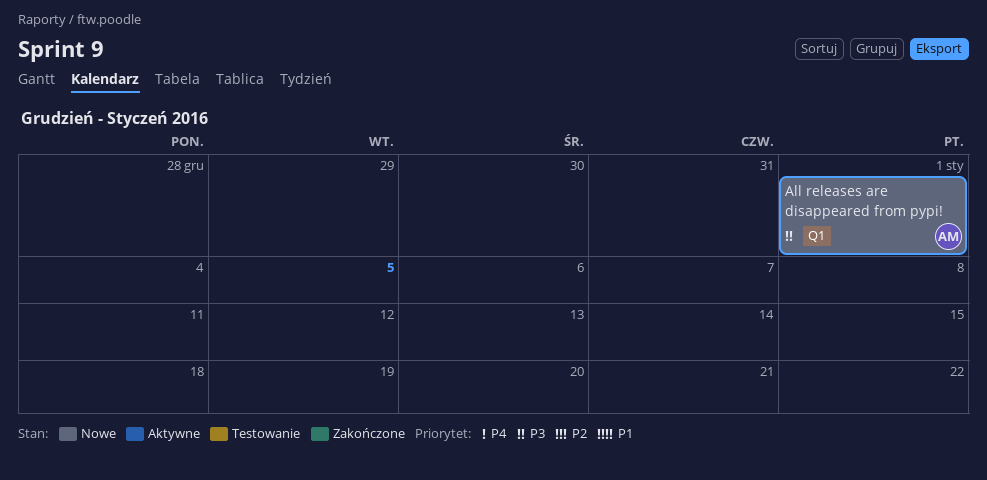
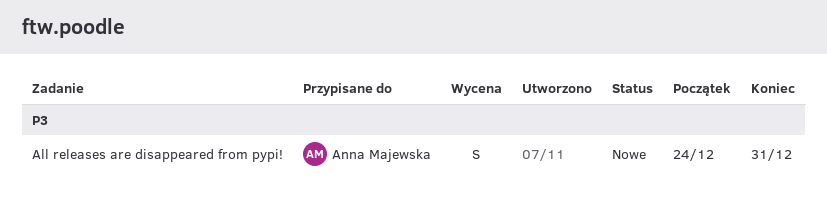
All releases are disappeared from pypi!, due: Jan 1 -> Dec 31

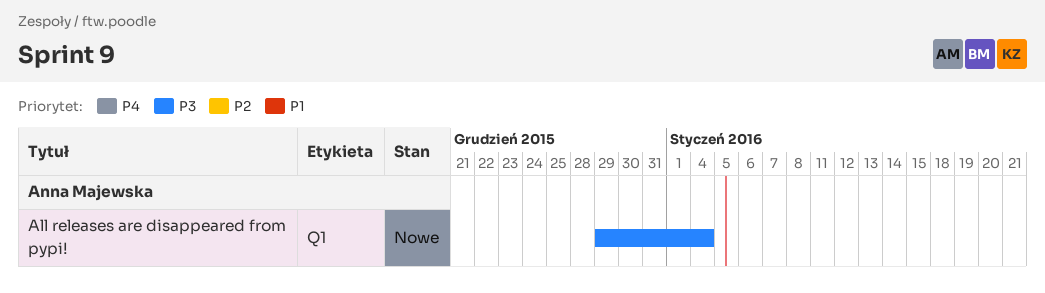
All releases are disappeared from pypi!, start: Dec 24 -> Dec 29
All releases are disappeared from pypi!, due: Dec 31 -> Jan 4

